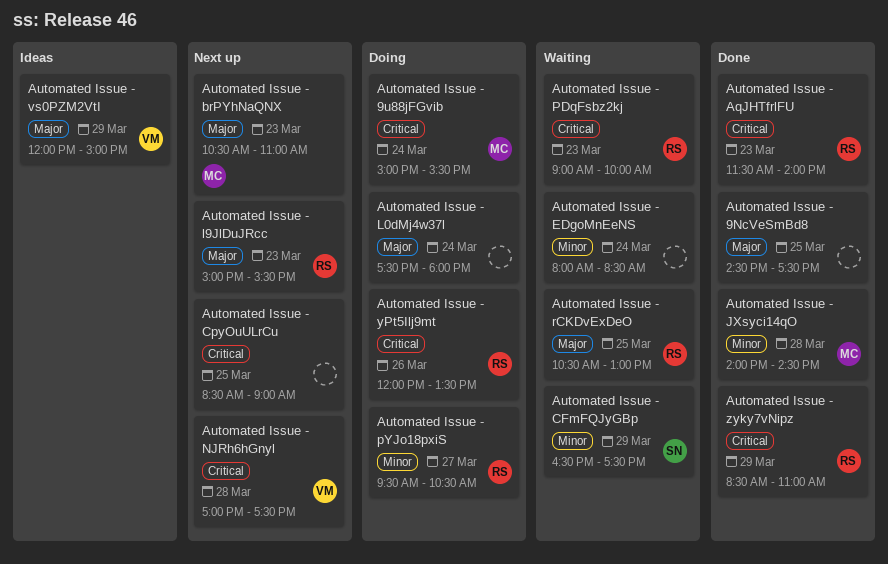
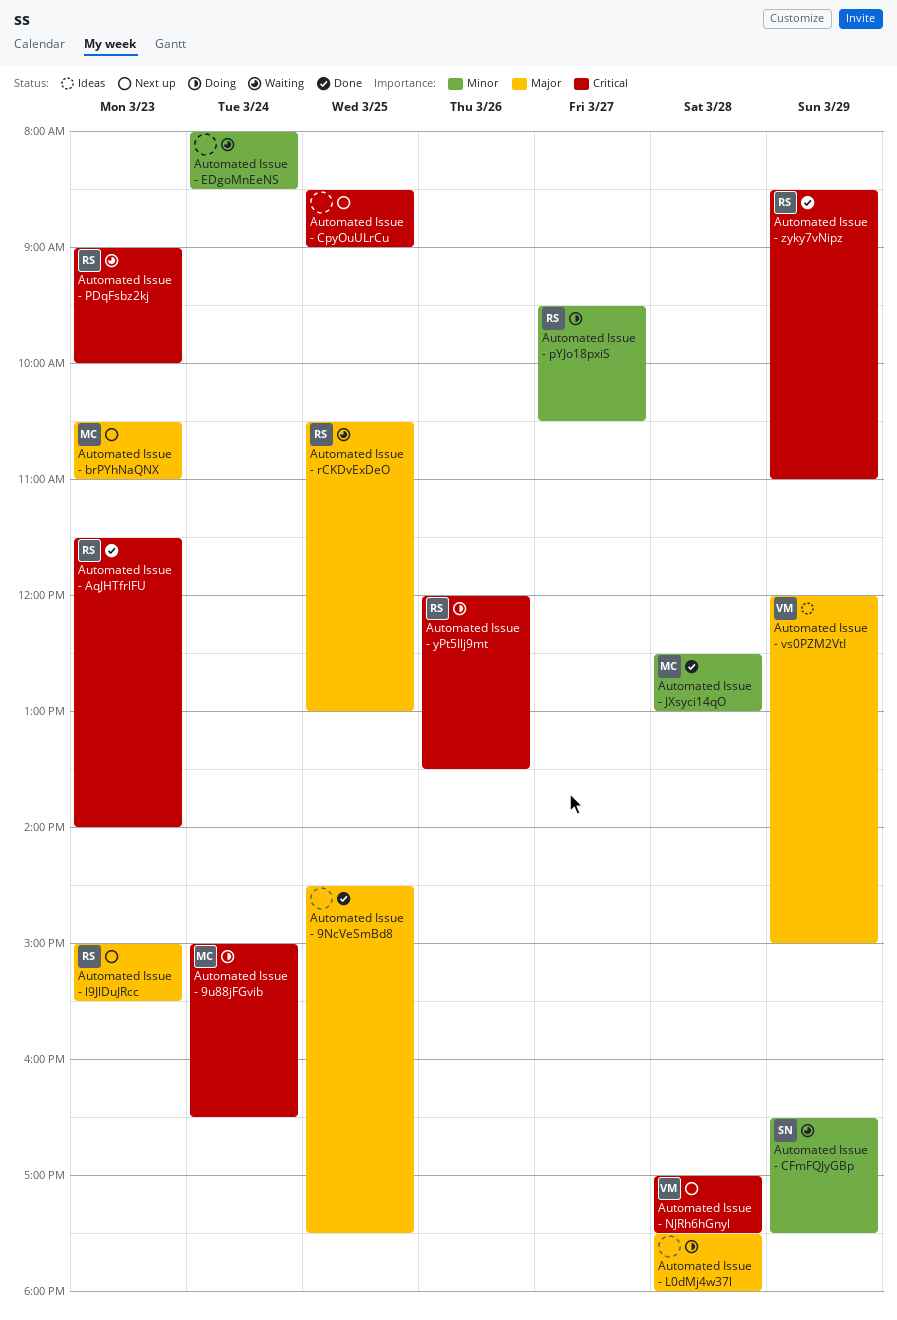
Automated Issue - 9u88jFGvib, ends: 15:30 -> 16:30
Automated Issue - JXsyci14qO, begins: 14:00 -> 12:30
Automated Issue - JXsyci14qO, ends: 14:30 -> 13:00
Automated Issue - L0dMj4w37l, day: Mar 24 -> Mar 28

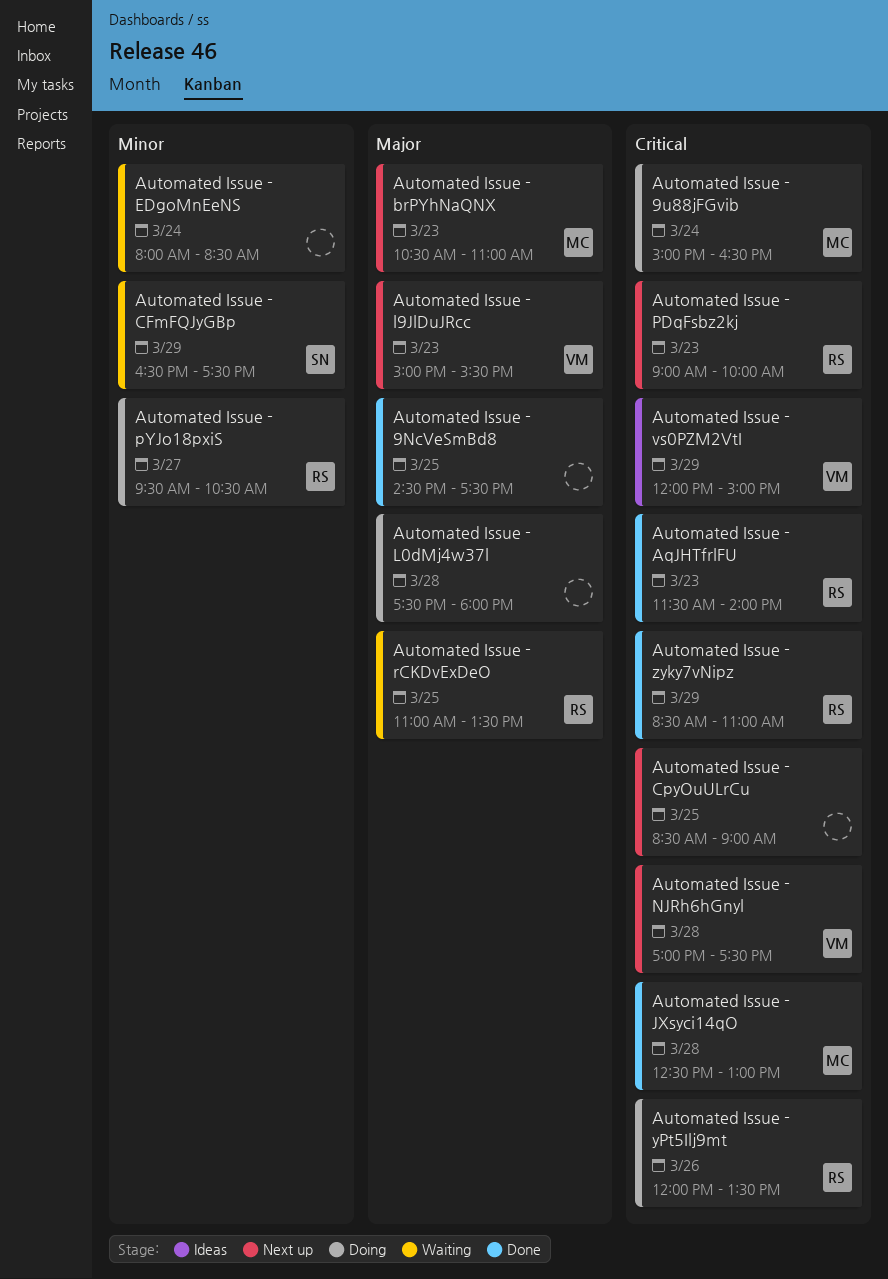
Automated Issue - JXsyci14qO, priority: Minor -> Critical
Automated Issue - l9JlDuJRcc, owner: RS -> VM
Automated Issue - PDqFsbz2kj, status: Waiting -> Next up
Automated Issue - rCKDvExDeO, begins: 10:30 -> 11:00
Automated Issue - rCKDvExDeO, ends: 13:00 -> 13:30
Automated Issue - vs0PZM2VtI, priority: Major -> Critical

